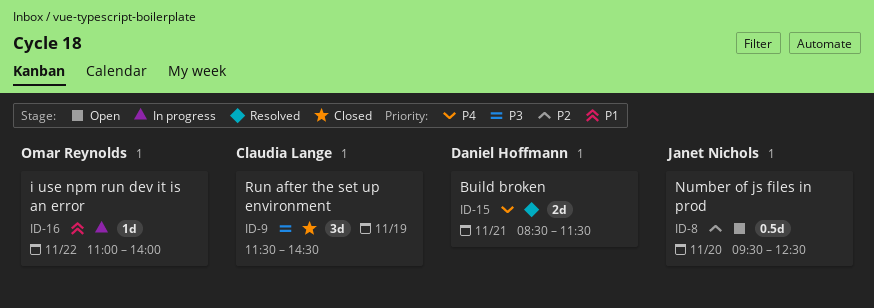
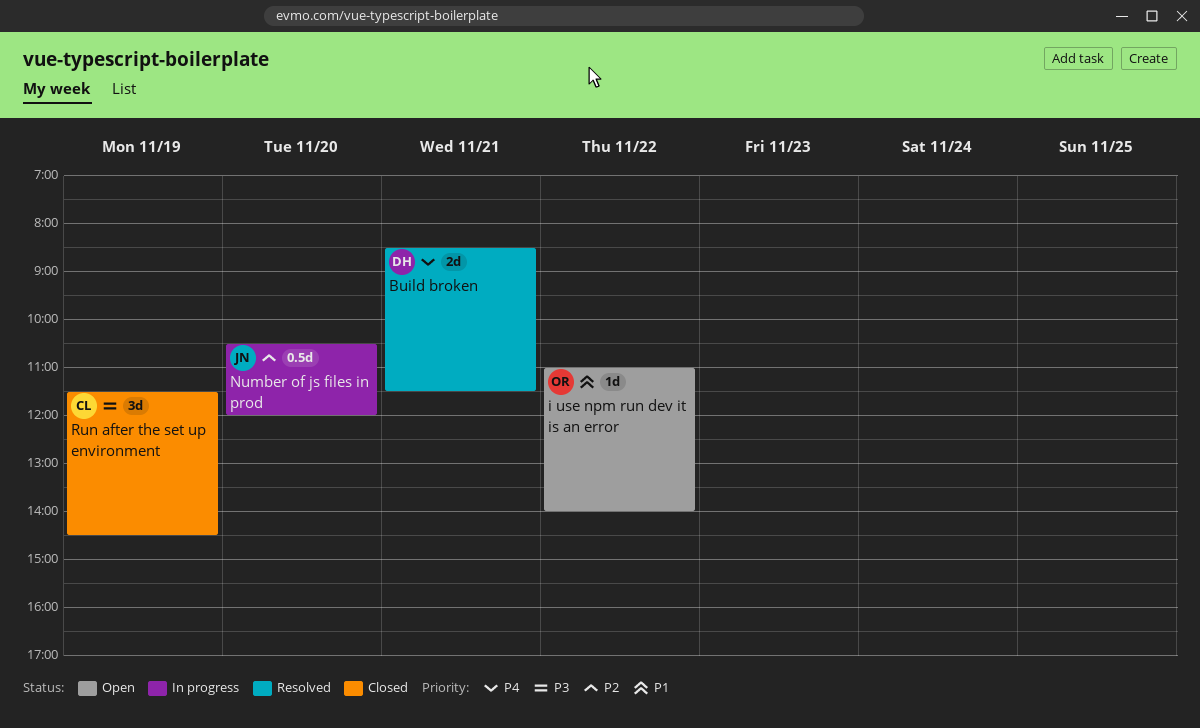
i use npm run dev it is an error, status: In progress -> Open
Number of js files in prod, status: Open -> In progress
Number of js files in prod, begins: 09:30 -> 10:30
Number of js files in prod, ends: 12:30 -> 12:00

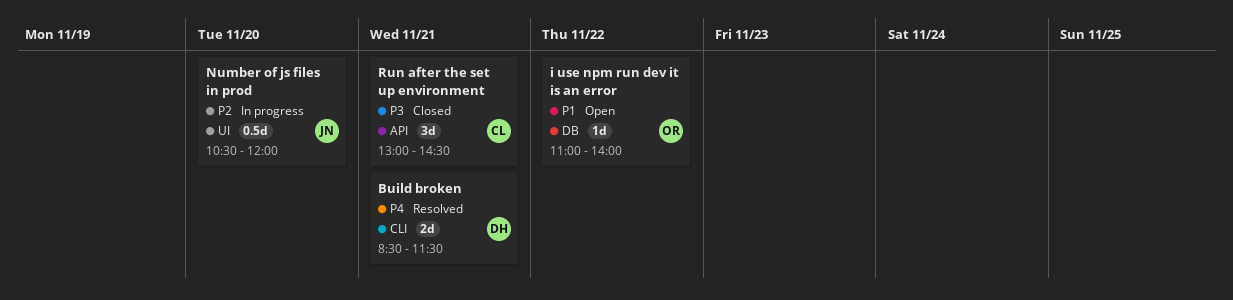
Run after the set up environment, day: Nov 19 -> Nov 21
Run after the set up environment, begins: 11:30 -> 13:00

